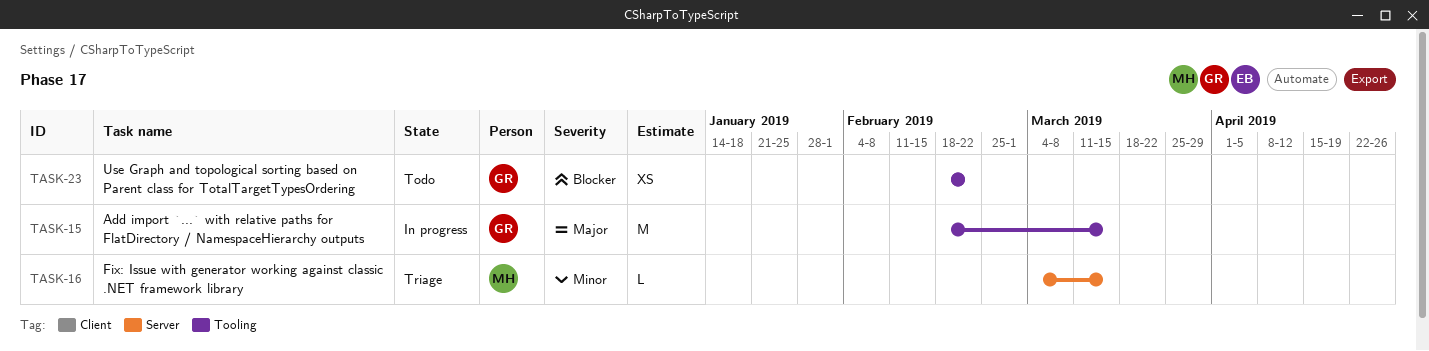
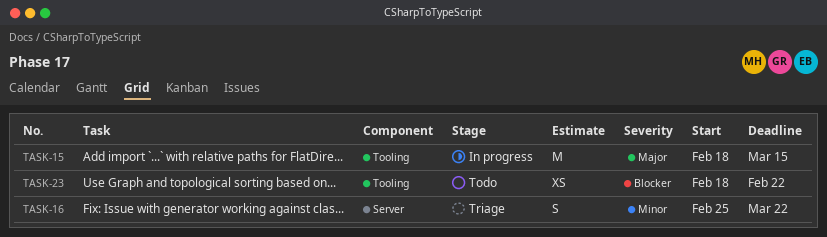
TASK-16, estimate: L -> S
TASK-16, start: Mar 4 -> Feb 25
TASK-16, due: Mar 15 -> Mar 22

